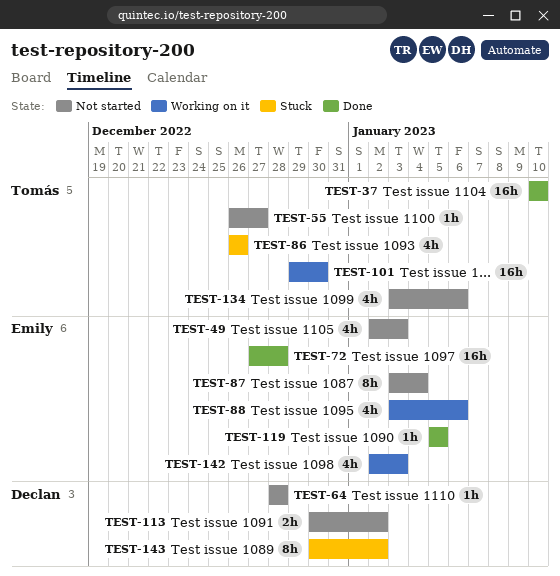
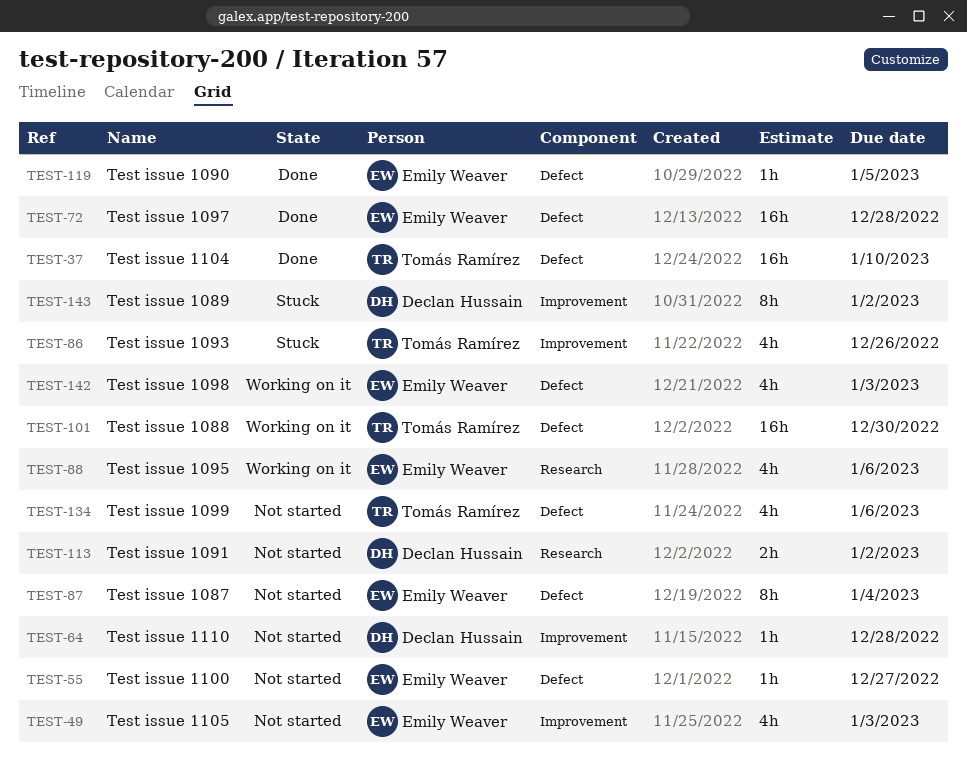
TEST-55, owner: Tomás Ramírez -> Emily Weaver

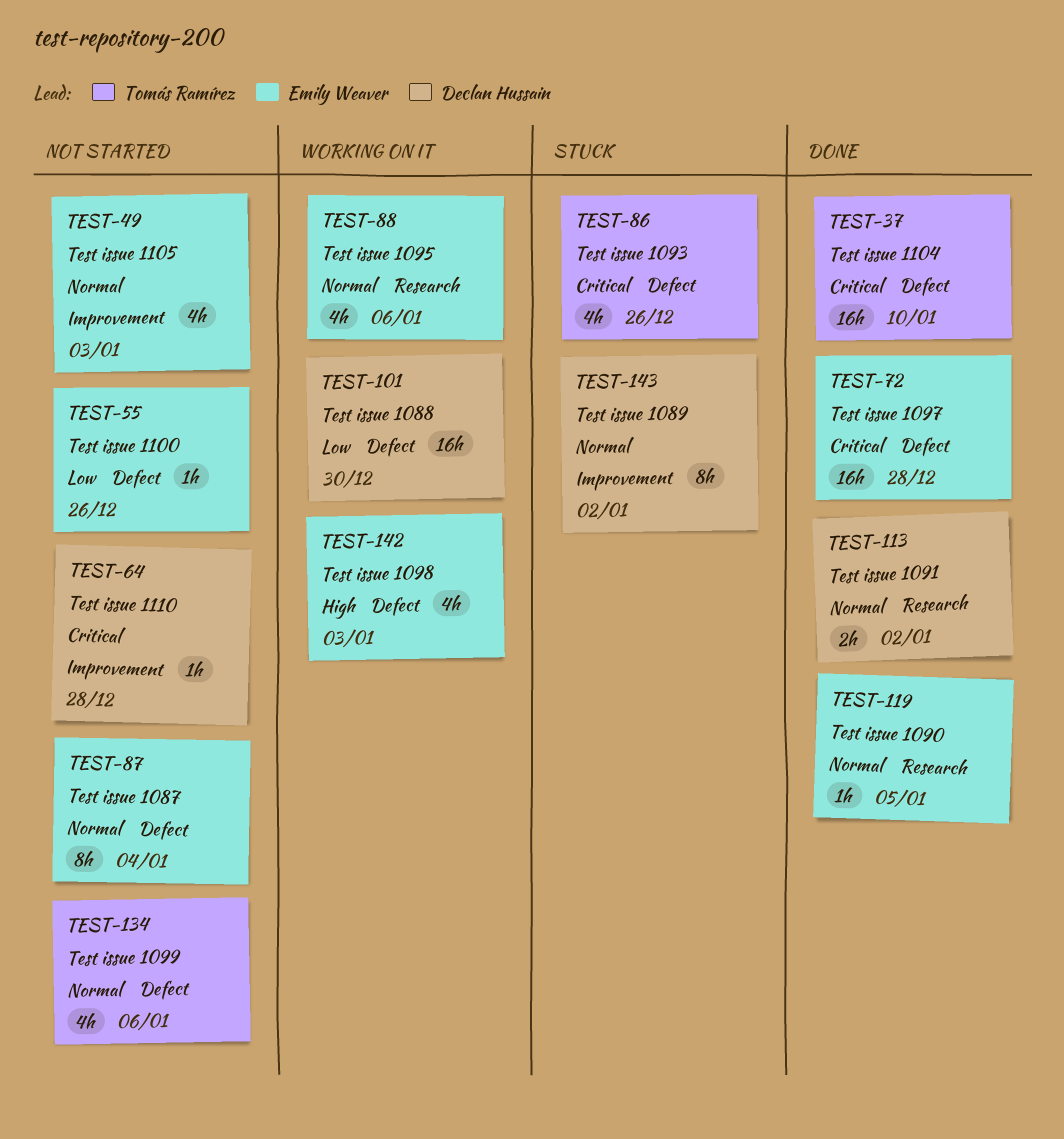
TEST-55, due: Dec 27 -> Dec 26
TEST-86, label: Improvement -> Defect
TEST-101, owner: Tomás Ramírez -> Declan Hussain
TEST-113, status: Not started -> Done
TEST-119, label: Defect -> Research

